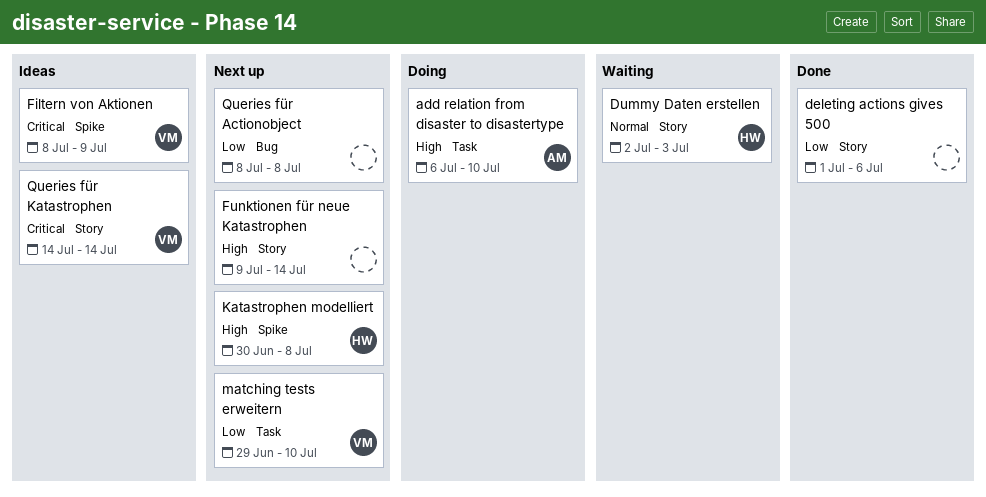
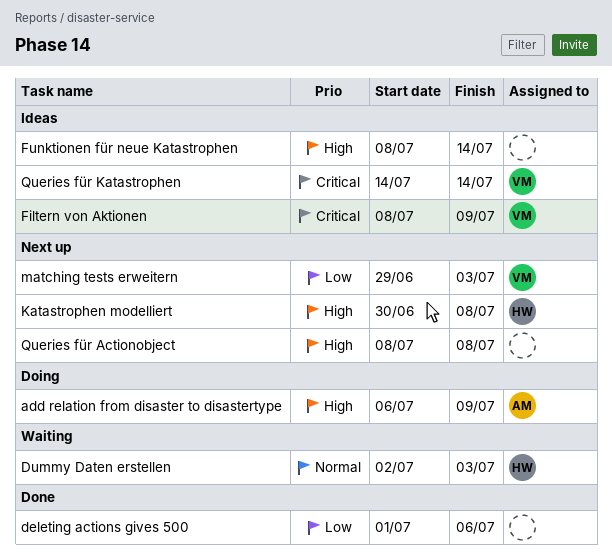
add relation from disaster to disastertype, due: Jul 10 -> Jul 9
Funktionen für neue Katastrophen, status: Next up -> Ideas
Funktionen für neue Katastrophen, start: Jul 9 -> Jul 8
matching tests erweitern, due: Jul 10 -> Jul 3
Queries für Actionobject, priority: Low -> High

